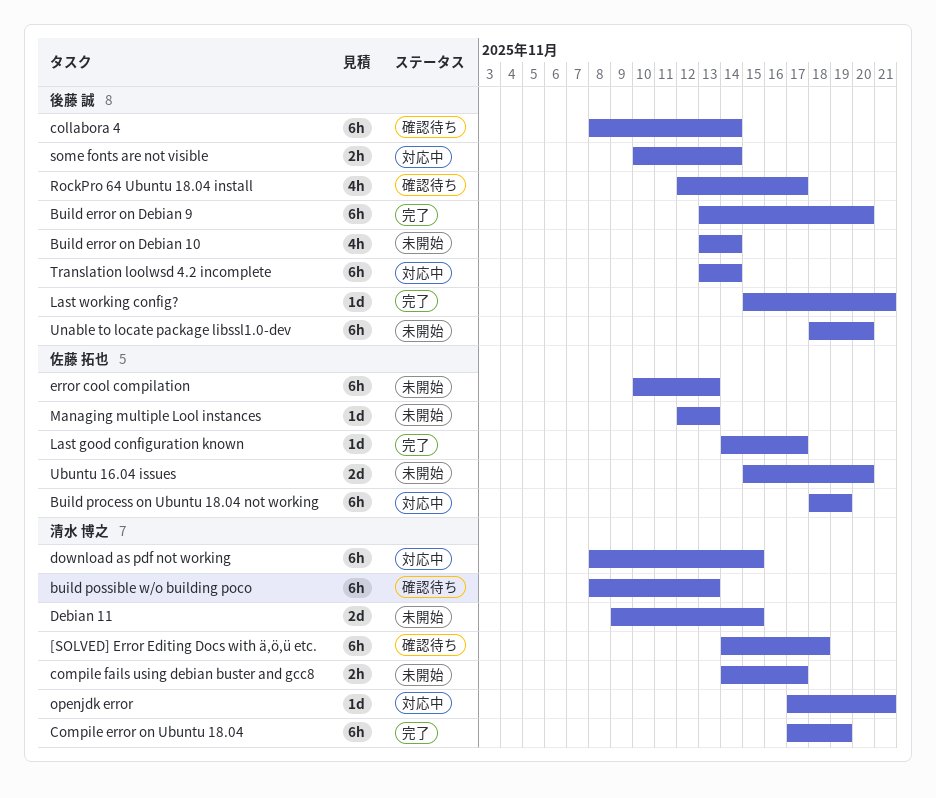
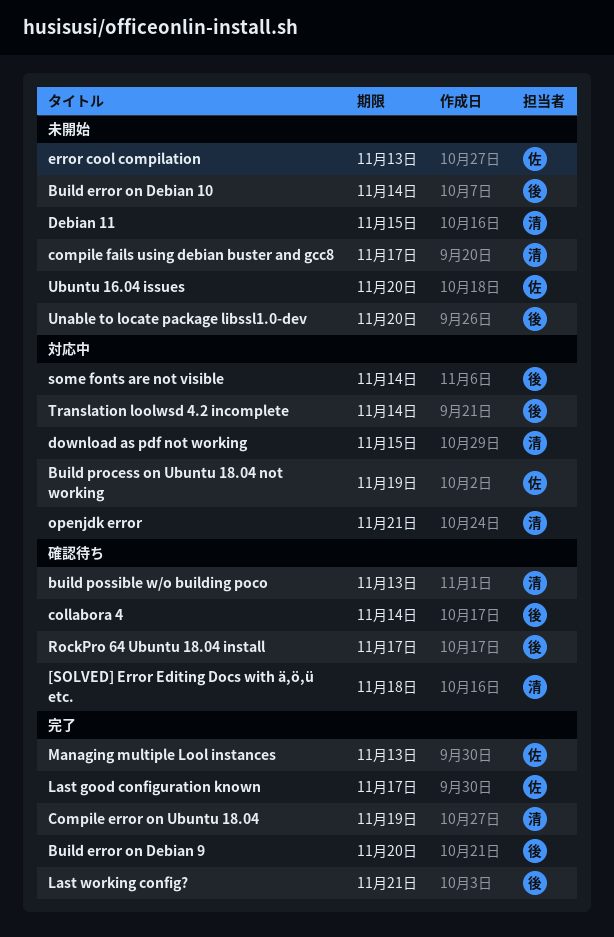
Managing multiple Lool instances, status: 未開始 -> 完了

